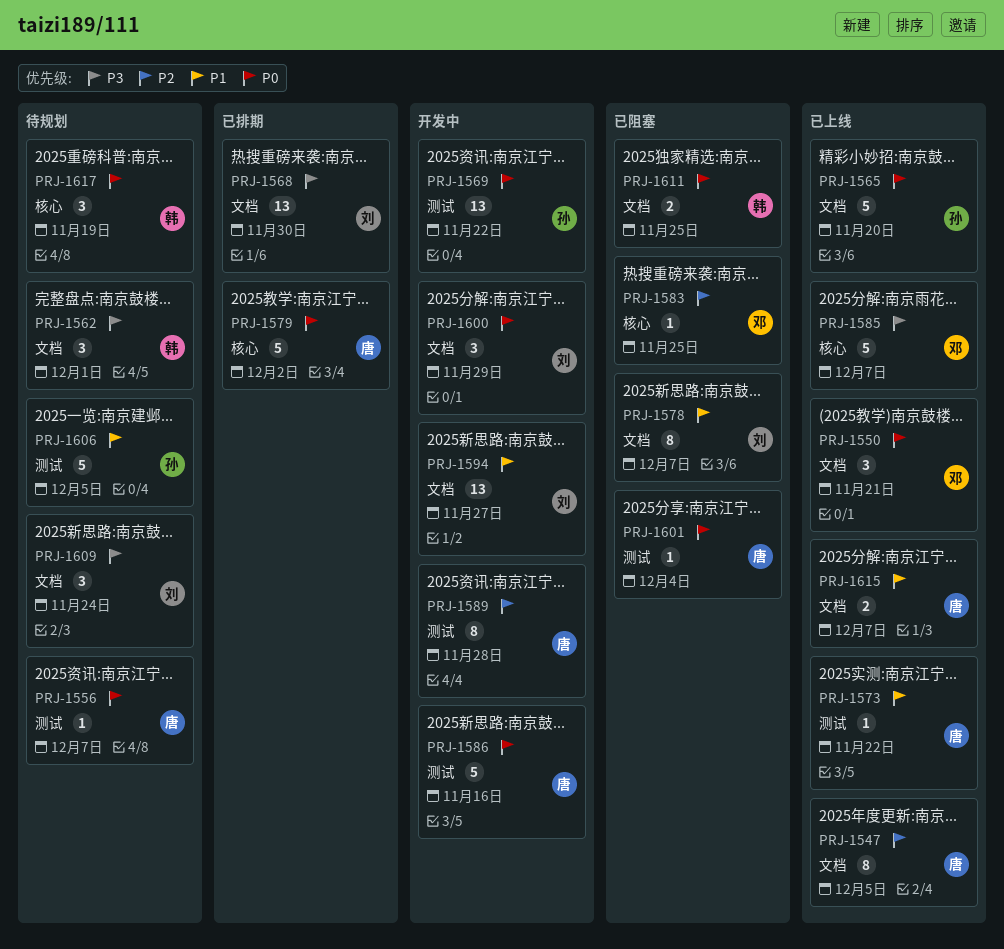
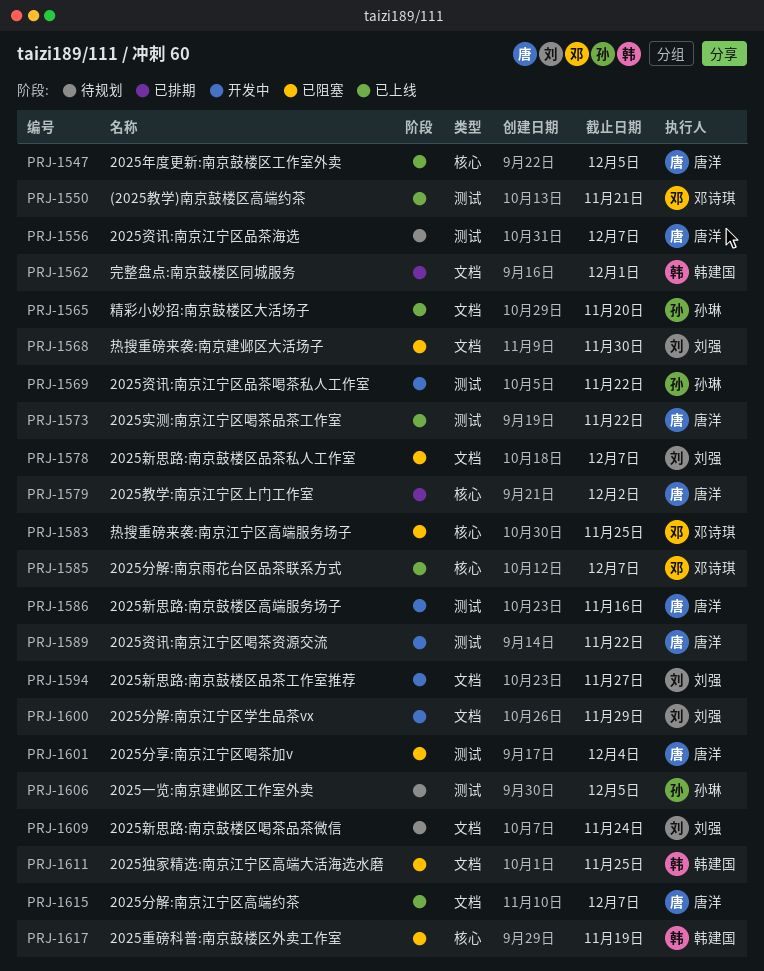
PRJ-1547, label: 文档 -> 核心
PRJ-1550, label: 文档 -> 测试
PRJ-1562, status: 待规划 -> 已排期
PRJ-1568, status: 已排期 -> 已阻塞
PRJ-1589, due: Nov 28 -> Nov 22
PRJ-1617, status: 待规划 -> 已阻塞

